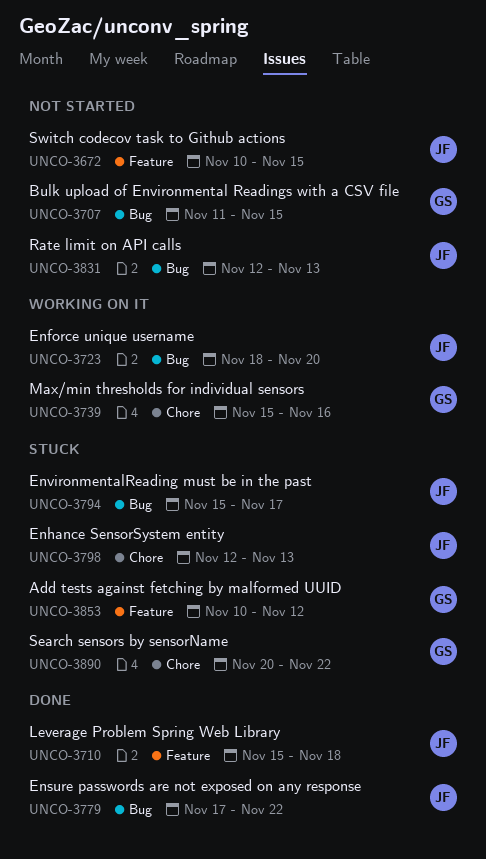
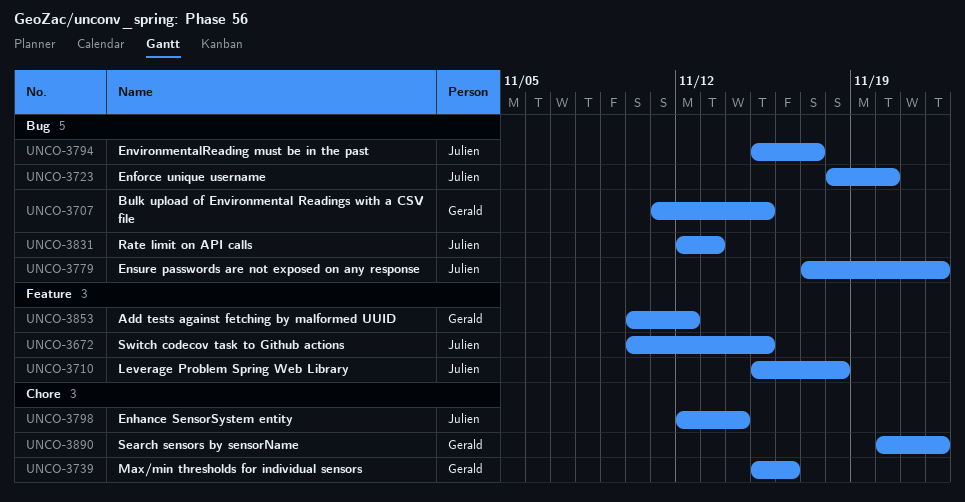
UNCO-3798, due: Nov 13 -> Nov 14

